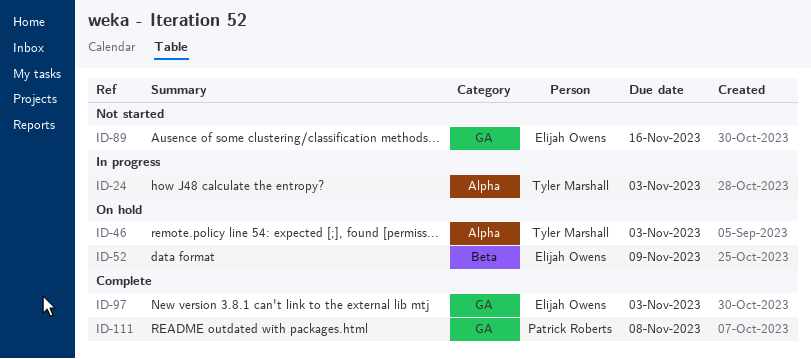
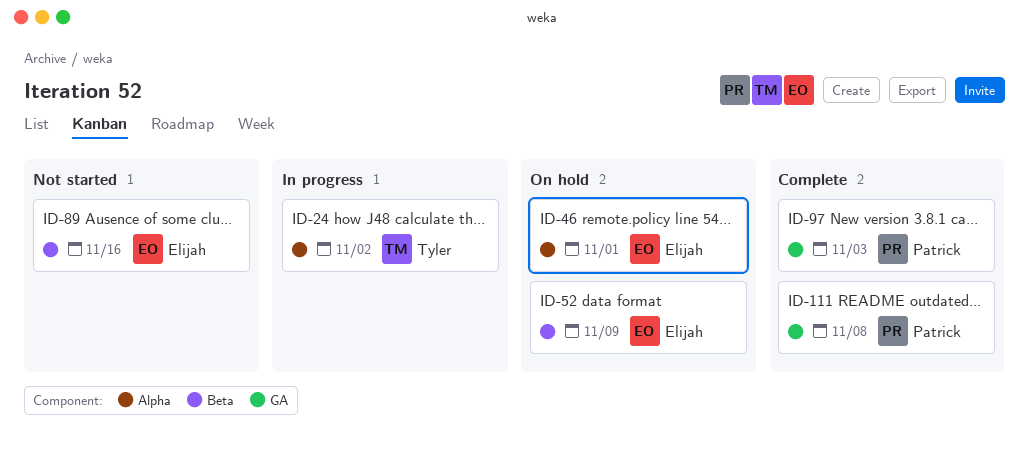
ID-24, due: Nov 3 -> Nov 2
ID-46, owner: Tyler Marshall -> Elijah Owens
ID-46, due: Nov 3 -> Nov 1
ID-89, label: GA -> Beta
ID-97, owner: Elijah Owens -> Patrick Roberts

